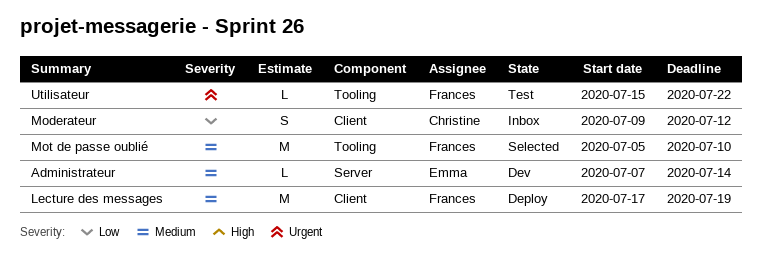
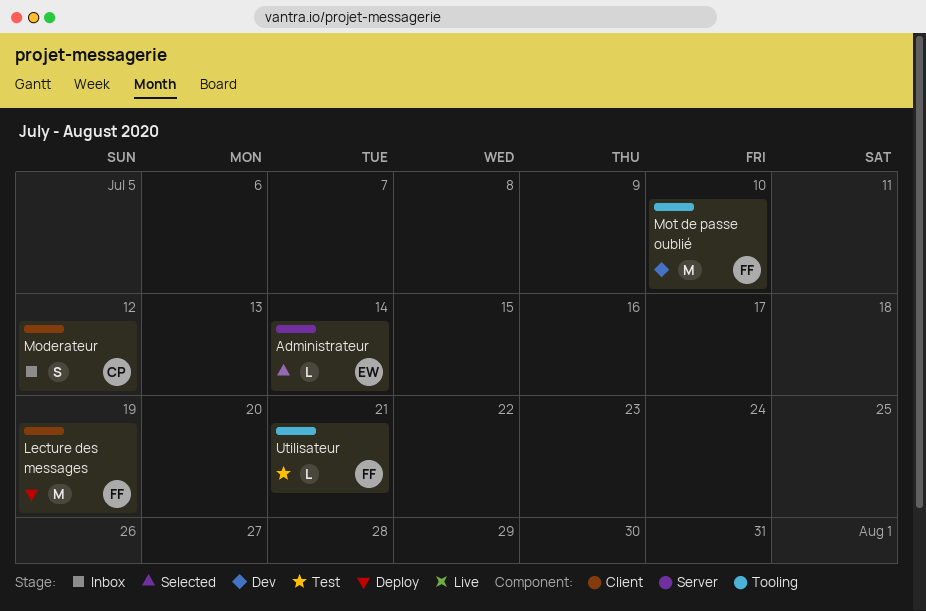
Administrateur, status: Dev -> Selected
Mot de passe oublié, status: Selected -> Dev
Utilisateur, due: Jul 22 -> Jul 21

